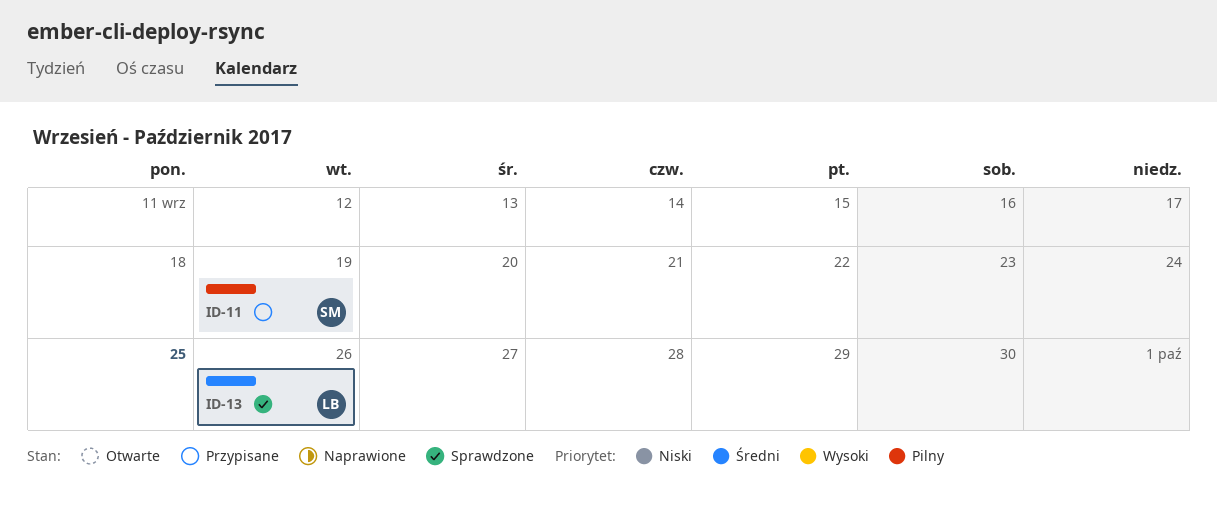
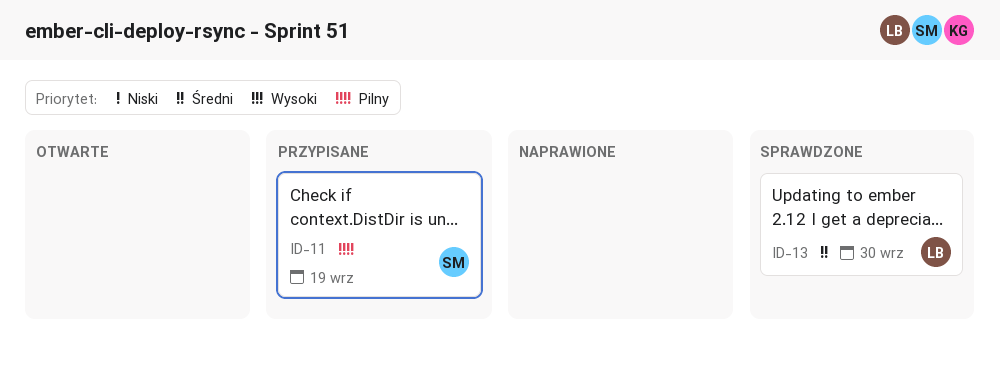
ID-13, due: Sep 26 -> Sep 30

